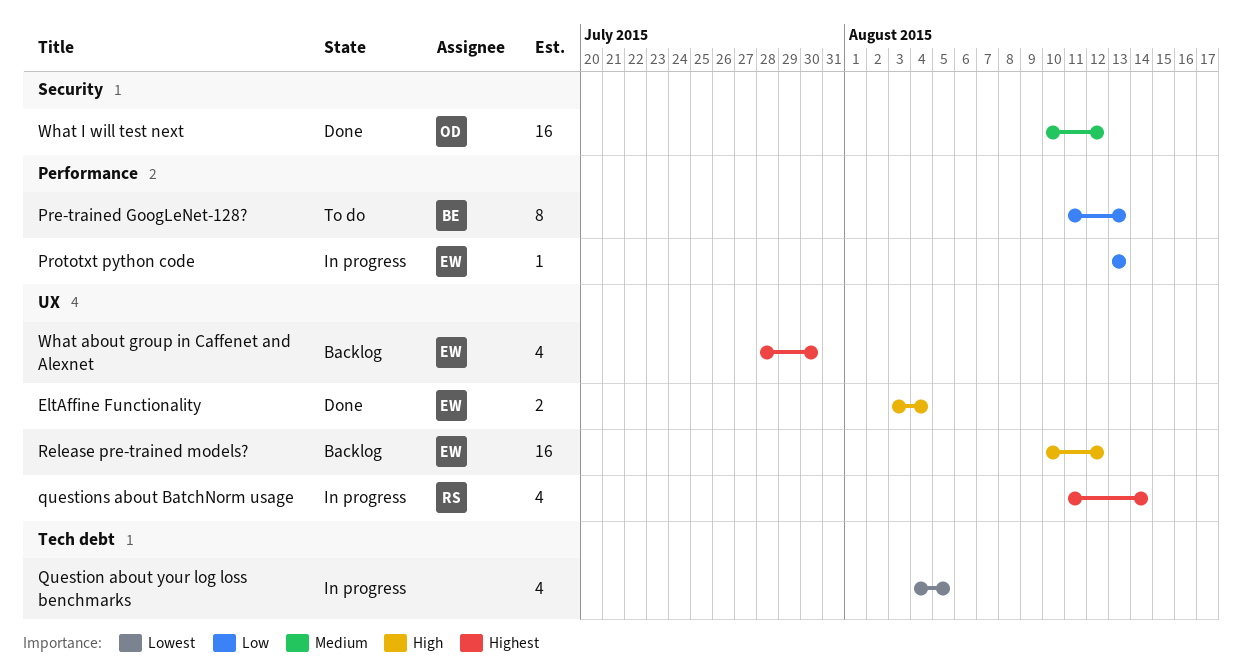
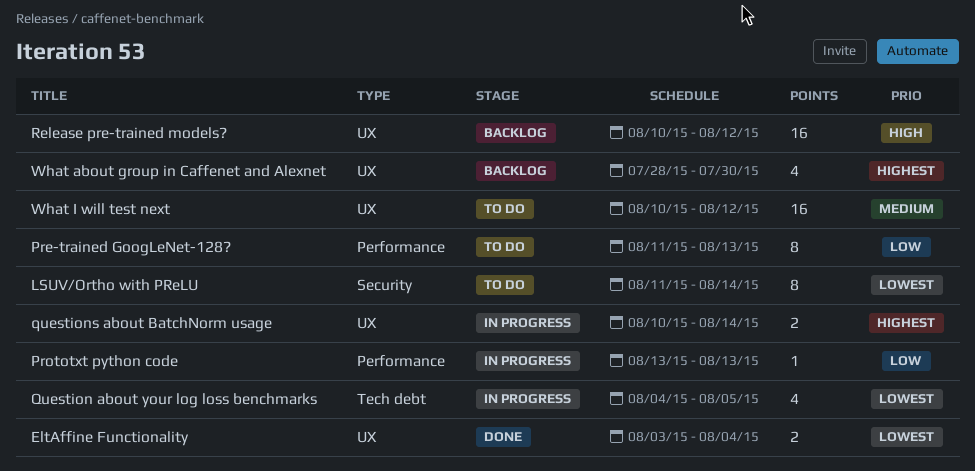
EltAffine Functionality, priority: High -> Lowest
LSUV/Ortho with PReLU: none -> present
questions about BatchNorm usage, estimate: 4 -> 2
questions about BatchNorm usage, start: Aug 11 -> Aug 10
What I will test next, status: Done -> To do
What I will test next, label: Security -> UX

